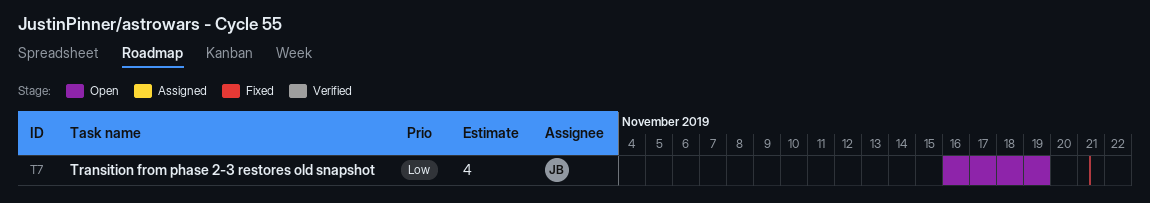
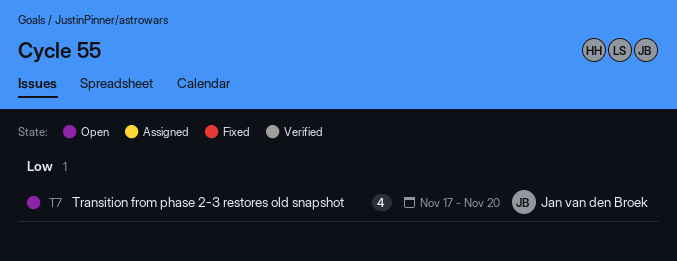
T7, start: Nov 16 -> Nov 17
T7, due: Nov 19 -> Nov 20

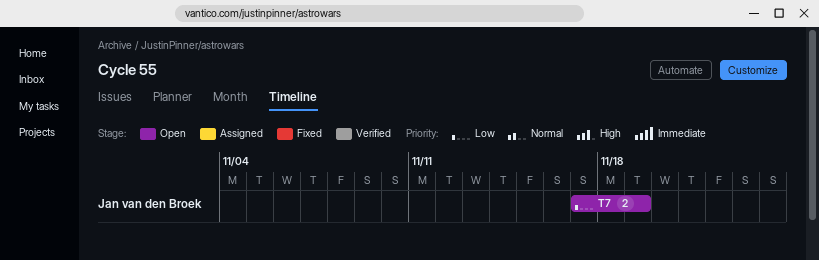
T7, estimate: 4 -> 2
T7, due: Nov 20 -> Nov 19

